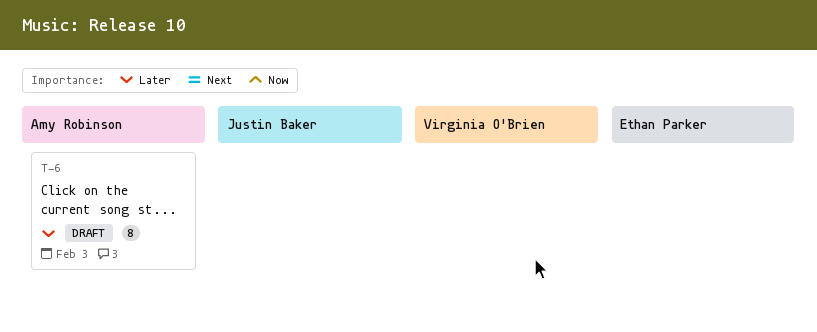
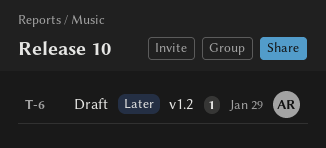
T-6, estimate: 8 -> 1
T-6, due: Feb 3 -> Jan 29

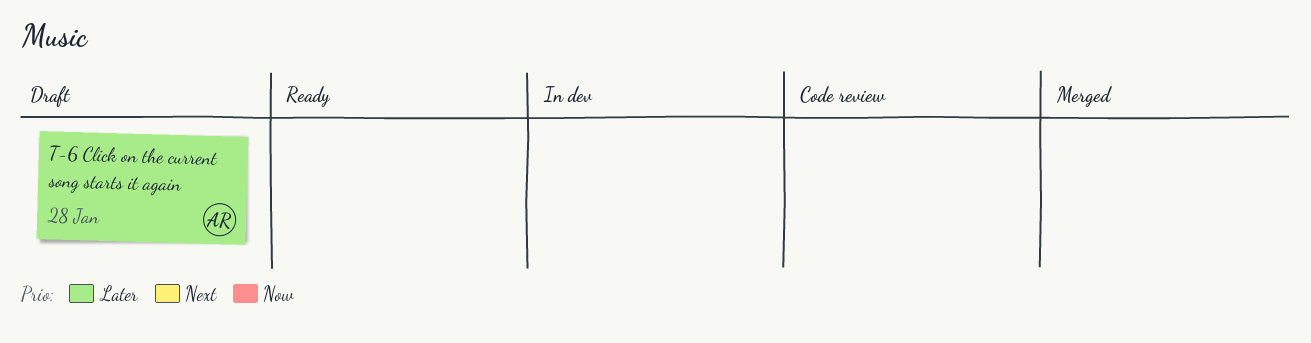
T-6, due: Jan 29 -> Jan 28

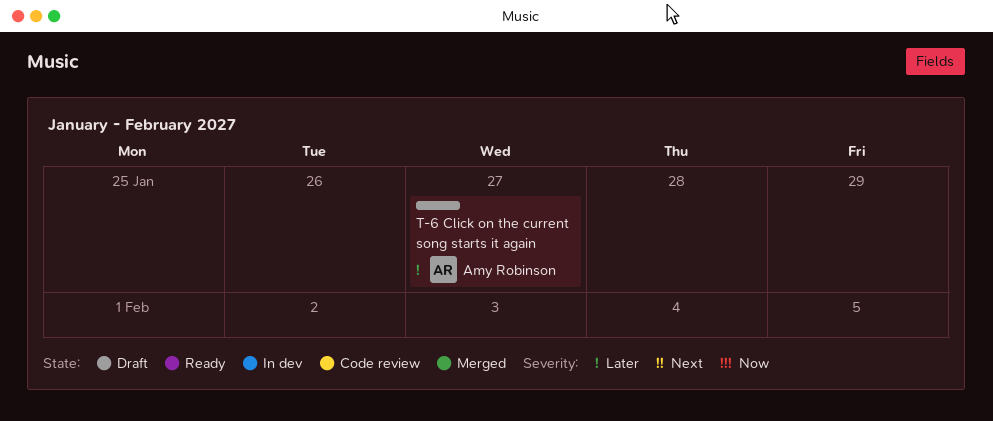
T-6, due: Jan 28 -> Jan 27

